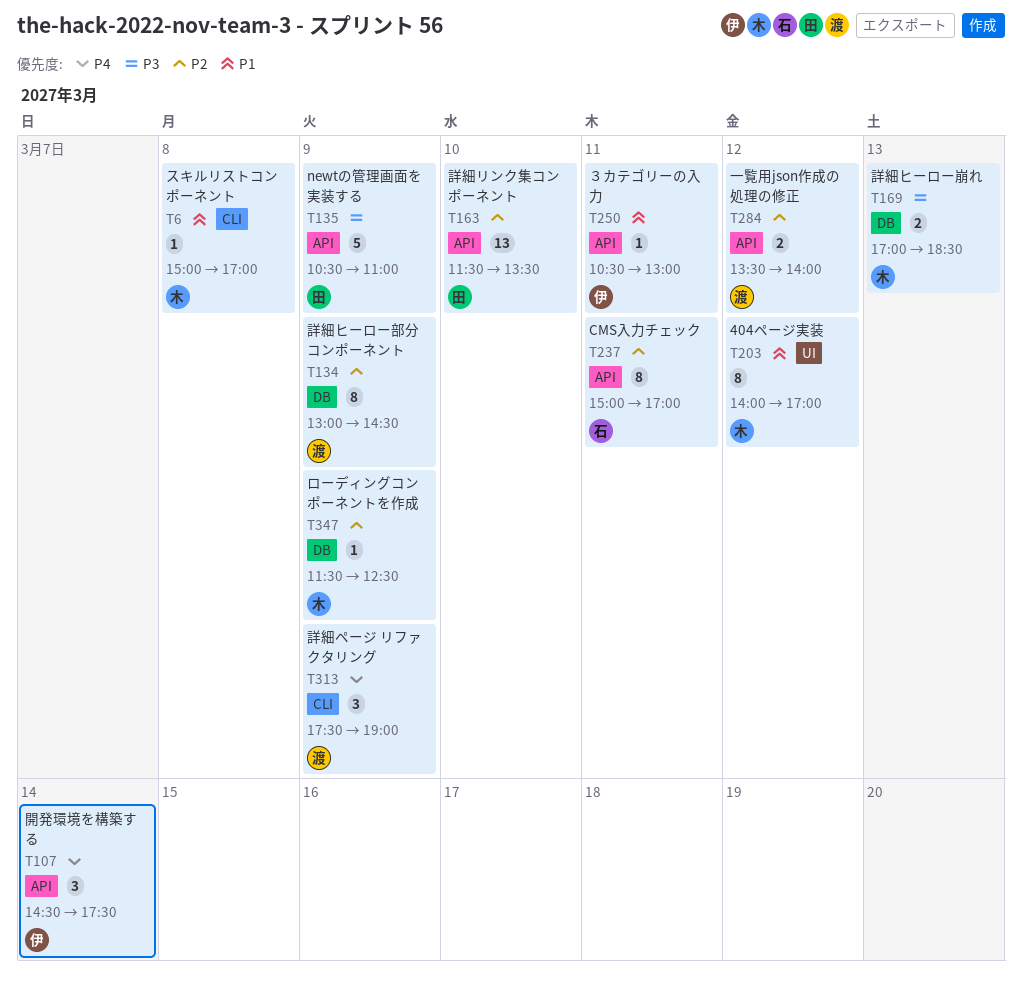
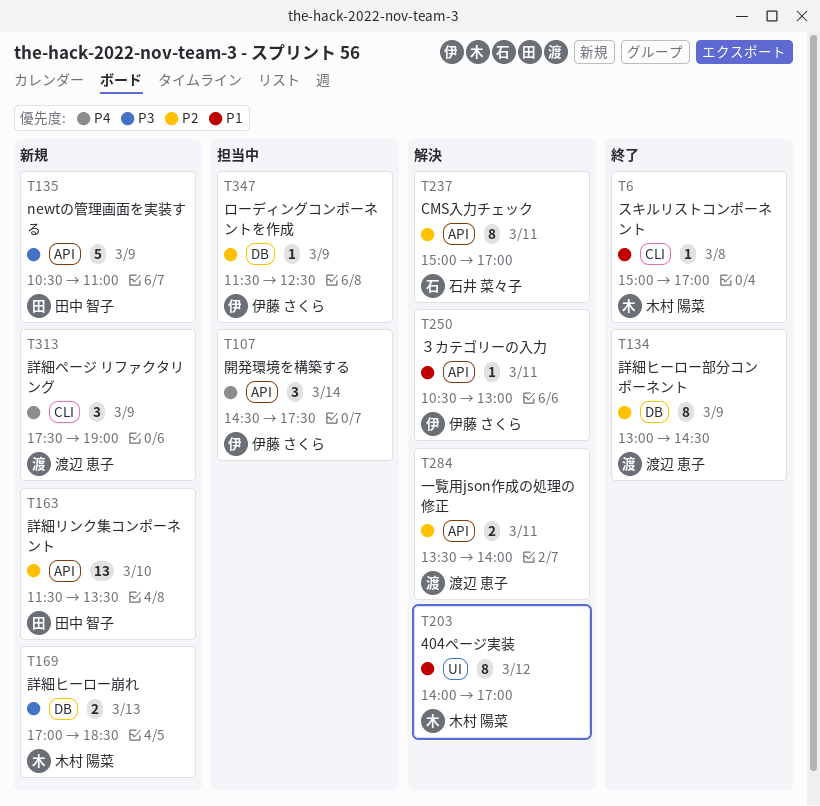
T284, day: Mar 12 -> Mar 11
T347, owner: 木村 陽菜 -> 伊藤 さくら

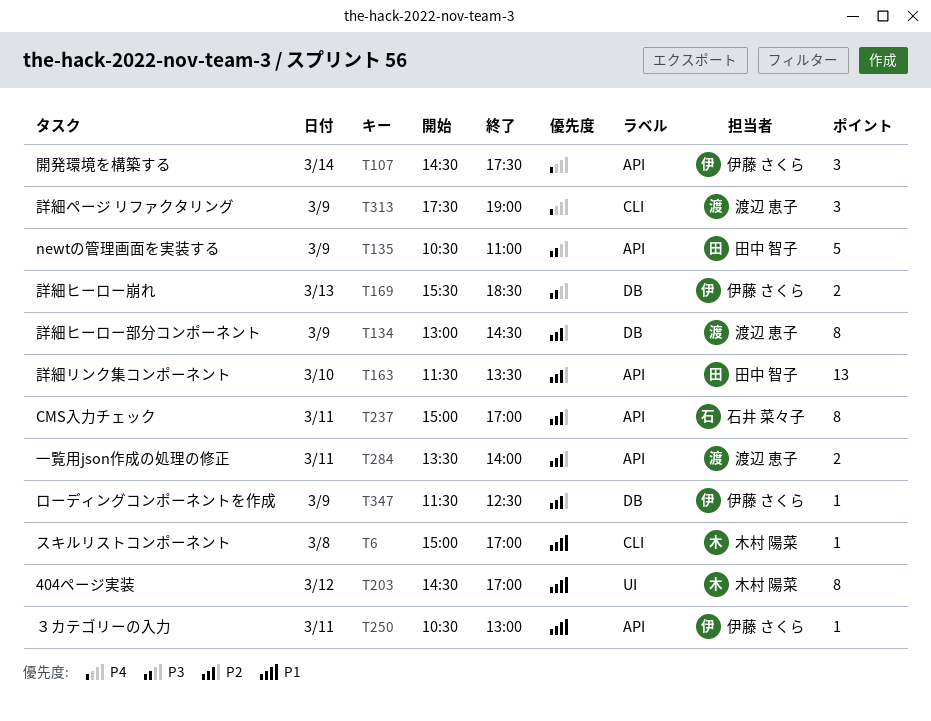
T169, owner: 木村 陽菜 -> 伊藤 さくら
T169, begins: 17:00 -> 15:30
T203, begins: 14:00 -> 14:30

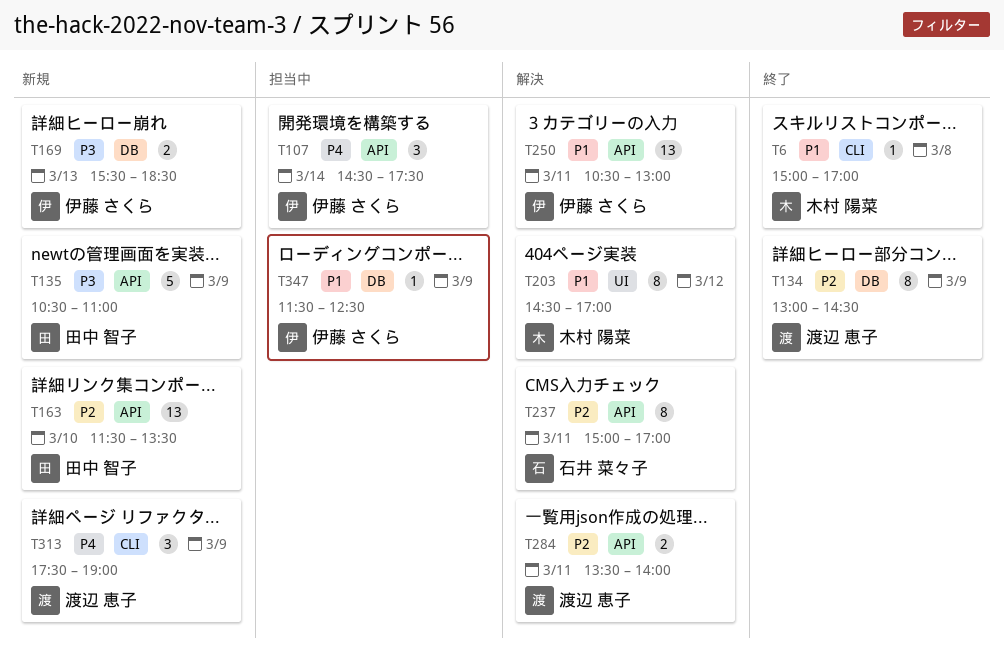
T250, estimate: 1 -> 13
T347, priority: P2 -> P1

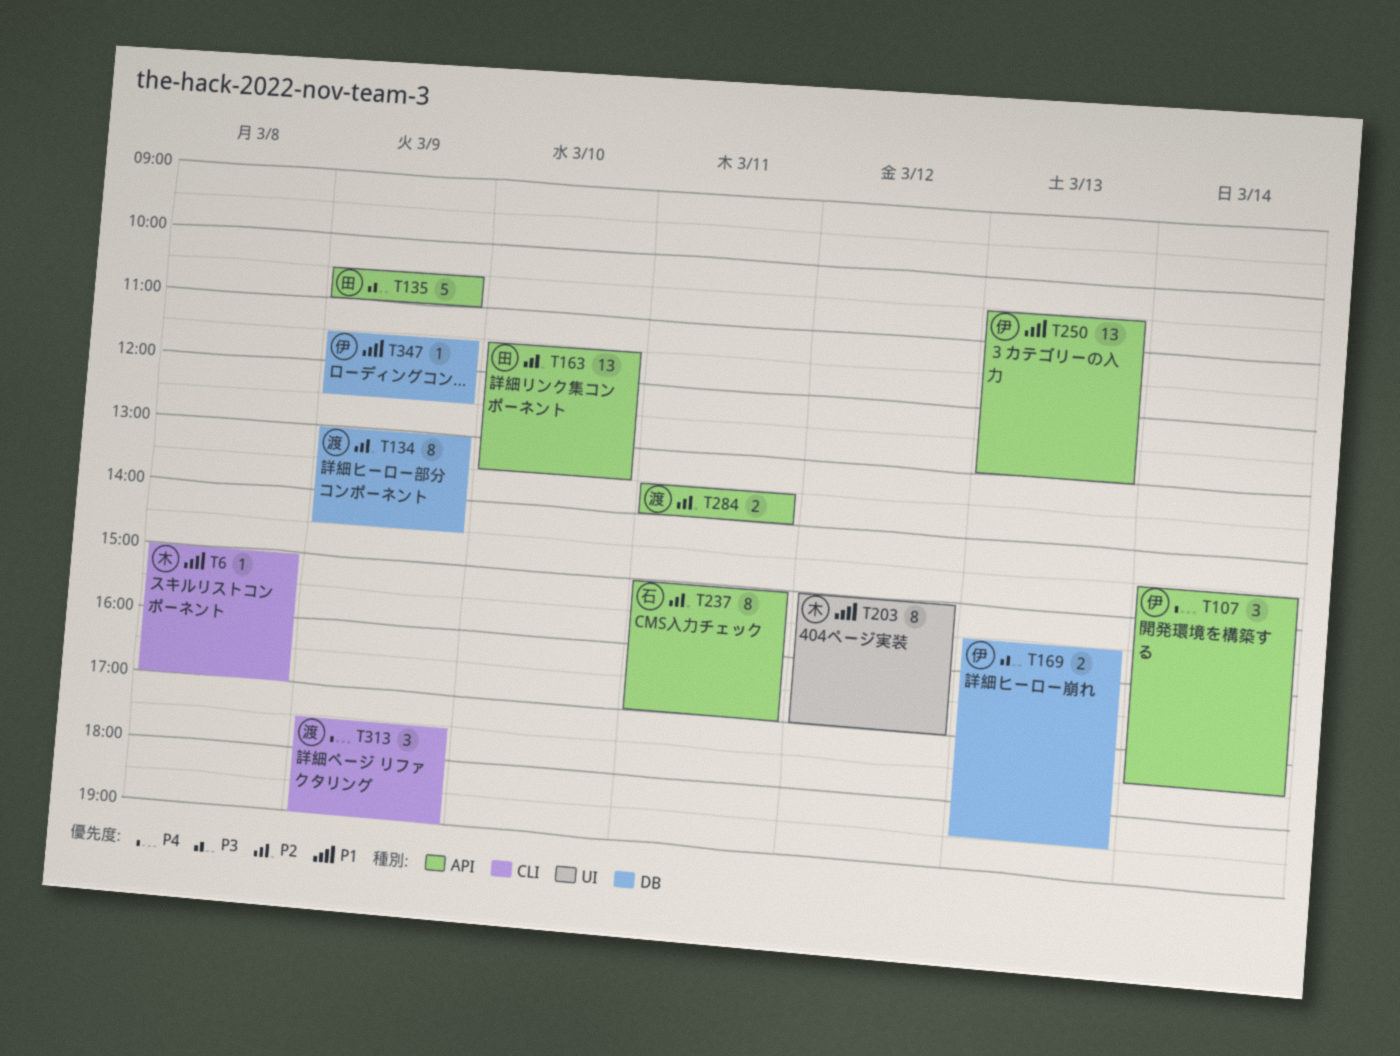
T203, begins: 14:30 -> 15:00
T250, day: Mar 11 -> Mar 13

